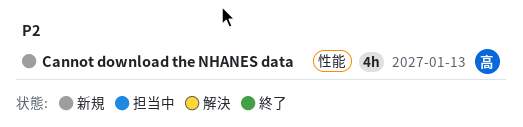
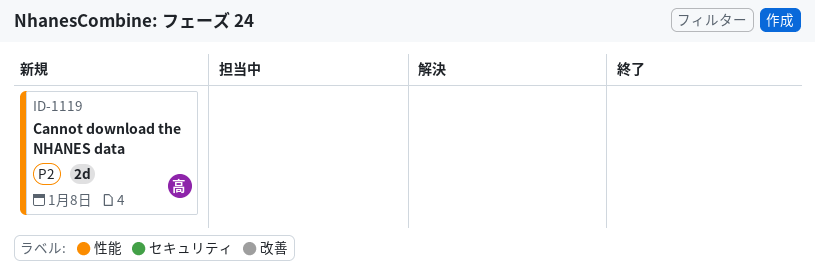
Cannot download the NHANES data, estimate: 4h -> 2d
Cannot download the NHANES data, due: Jan 13 -> Jan 8

